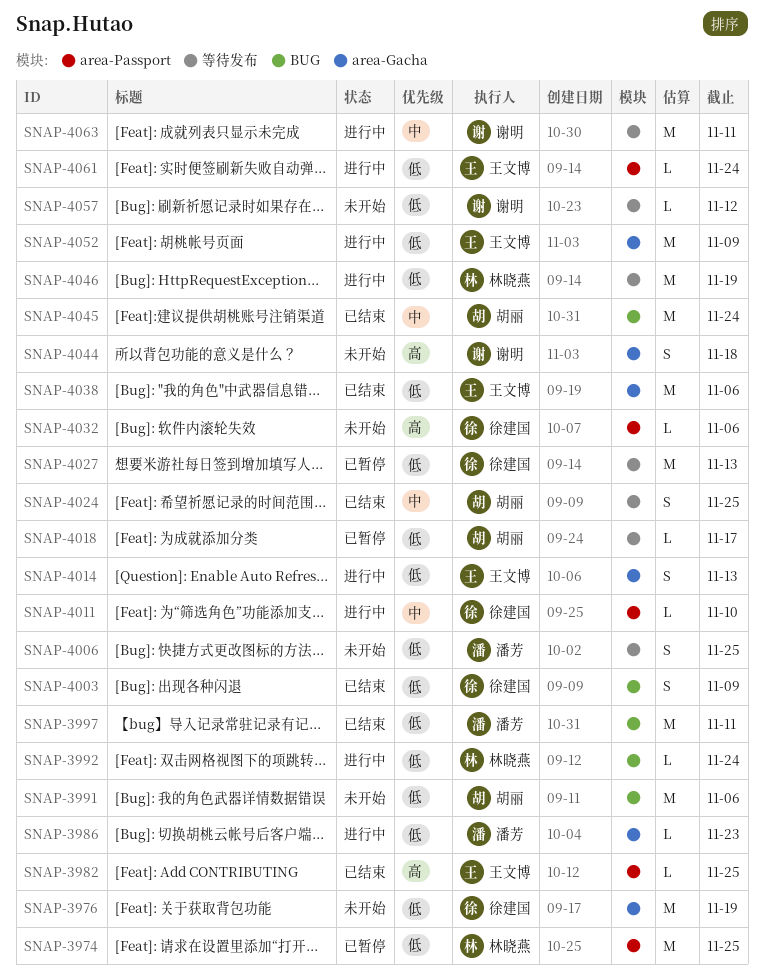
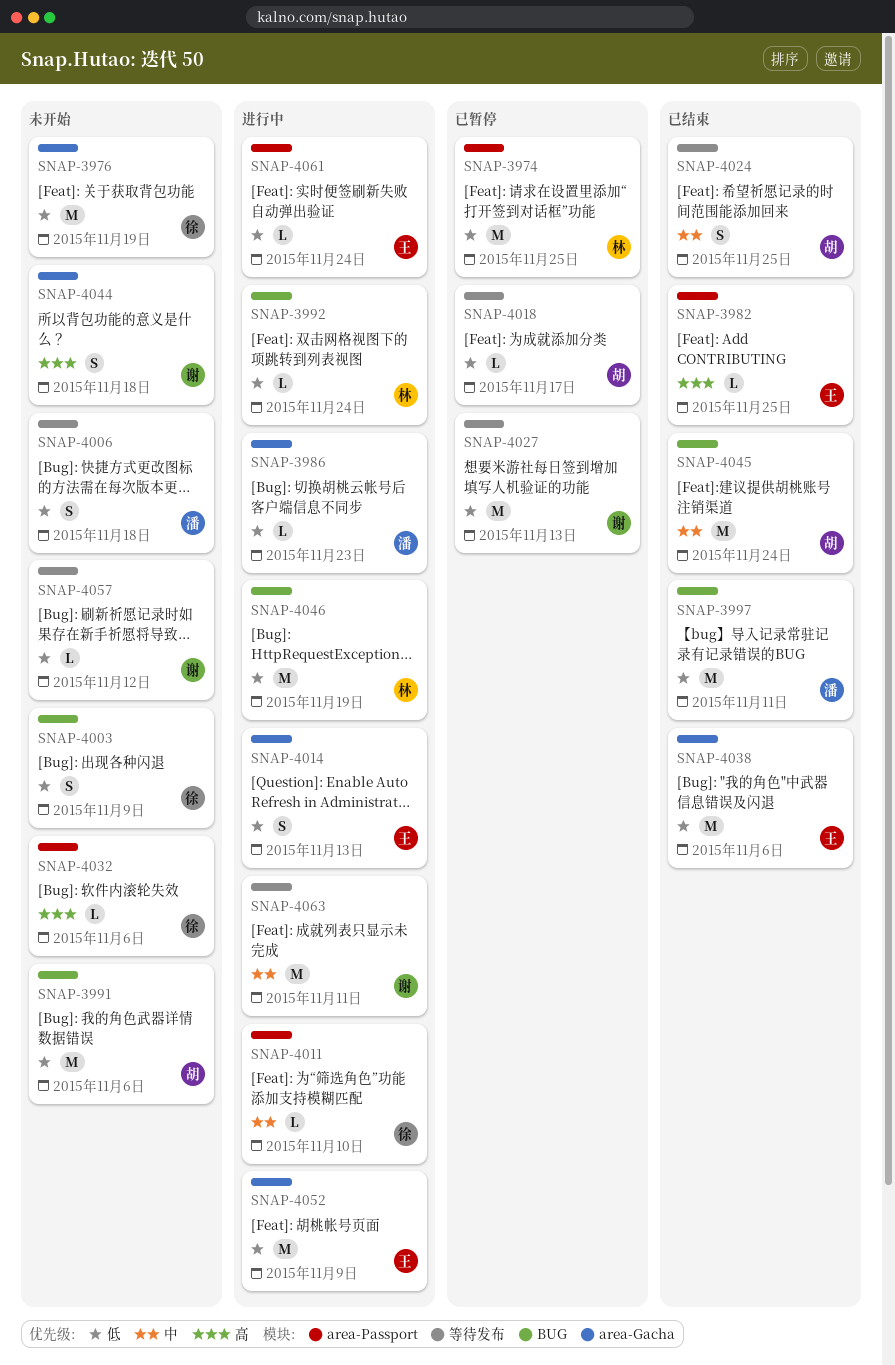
SNAP-4003, status: 已结束 -> 未开始
SNAP-4006, due: Nov 25 -> Nov 18
SNAP-4027, owner: 徐建国 -> 谢明
SNAP-4046, label: 等待发布 -> BUG

